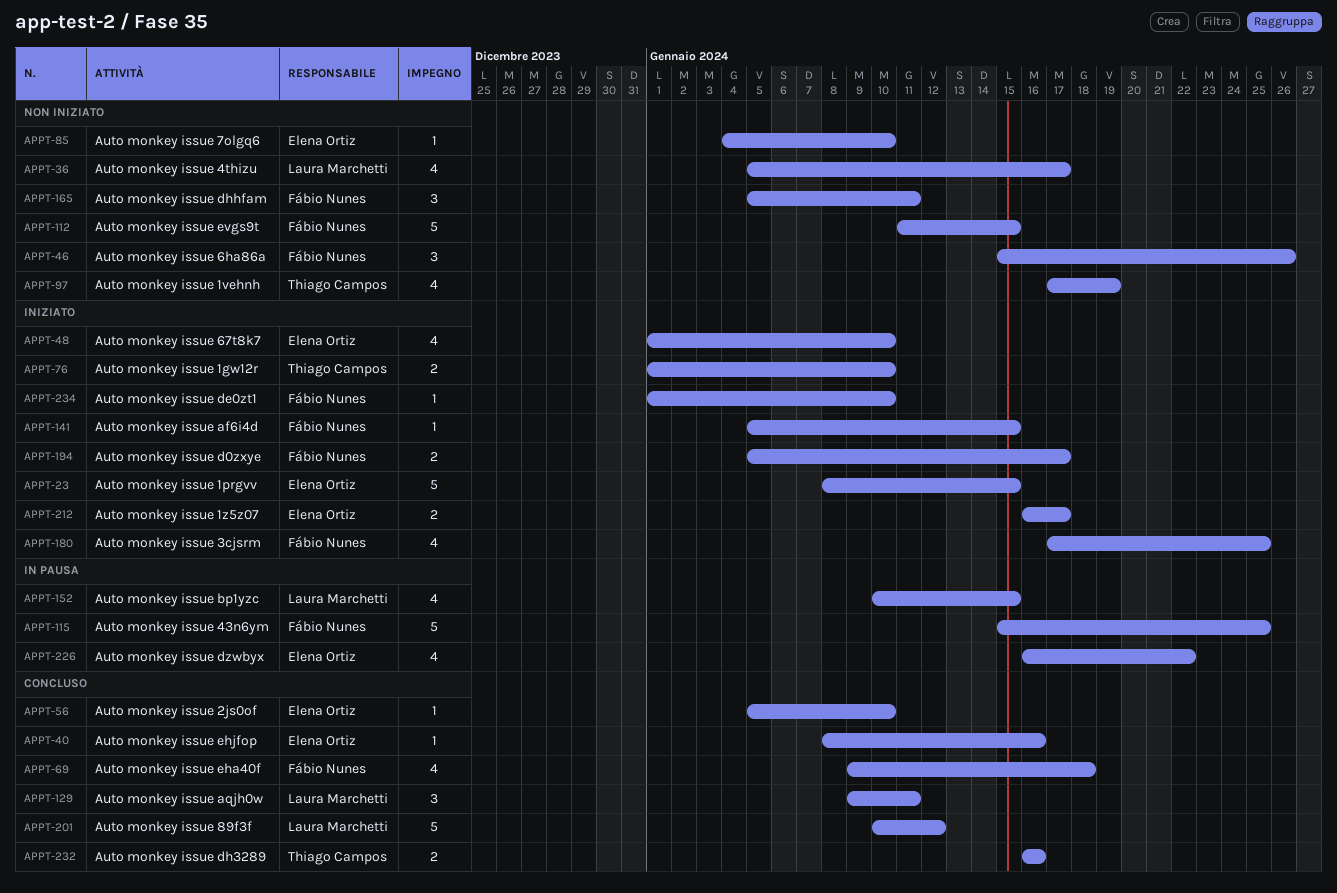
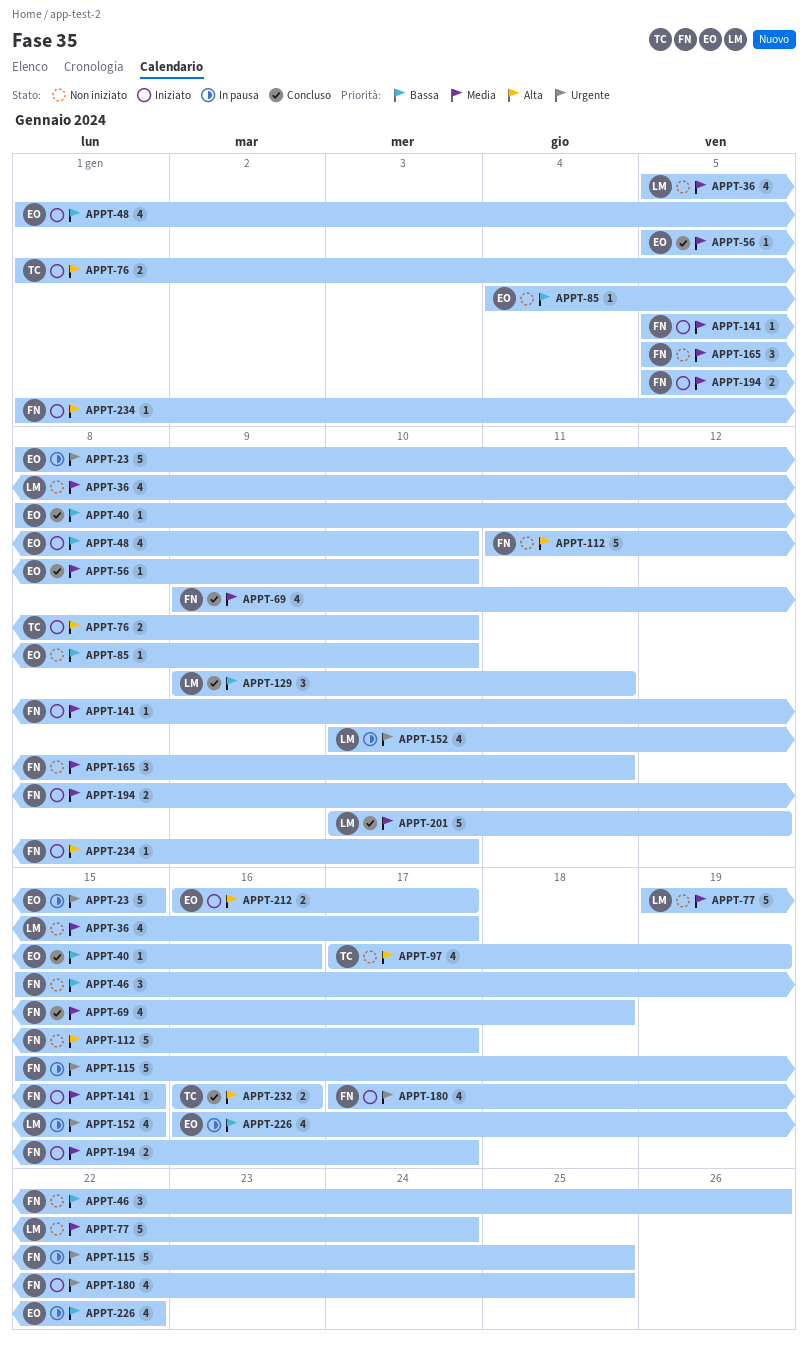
APPT-23, status: Iniziato -> In pausa
APPT-77: none -> present
APPT-112, due: Jan 15 -> Jan 17

